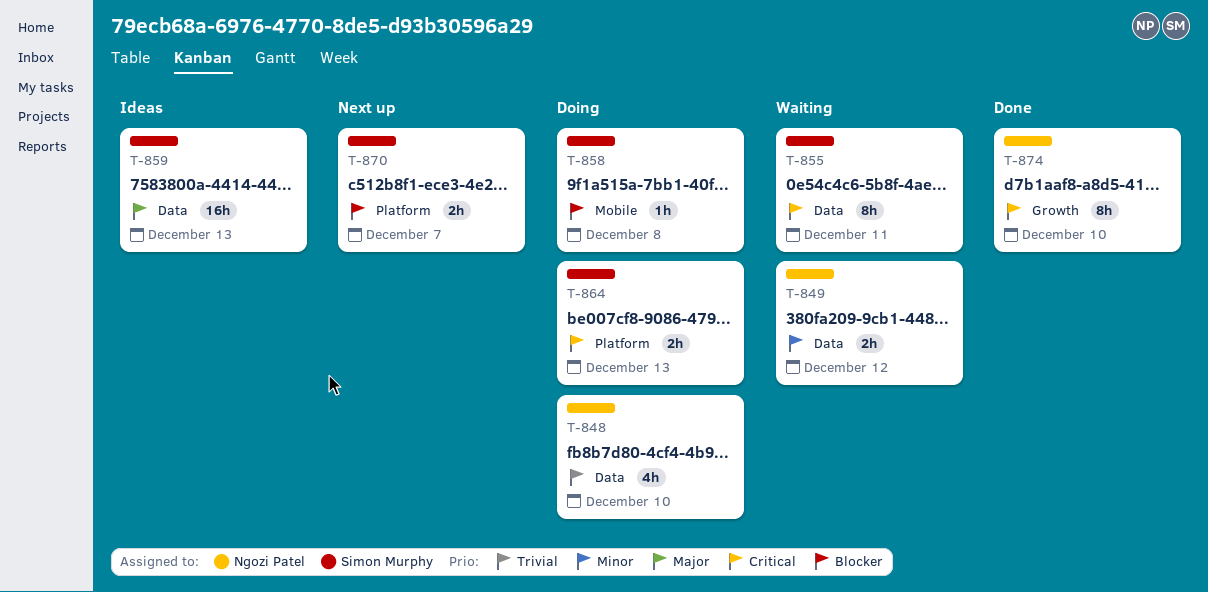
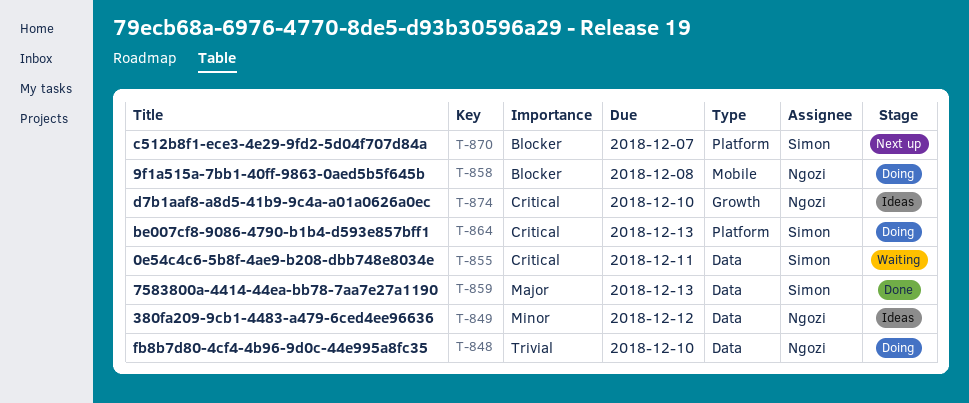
T-849, status: Waiting -> Ideas
T-858, owner: Simon Murphy -> Ngozi Patel
T-859, status: Ideas -> Done
T-874, status: Done -> Ideas

